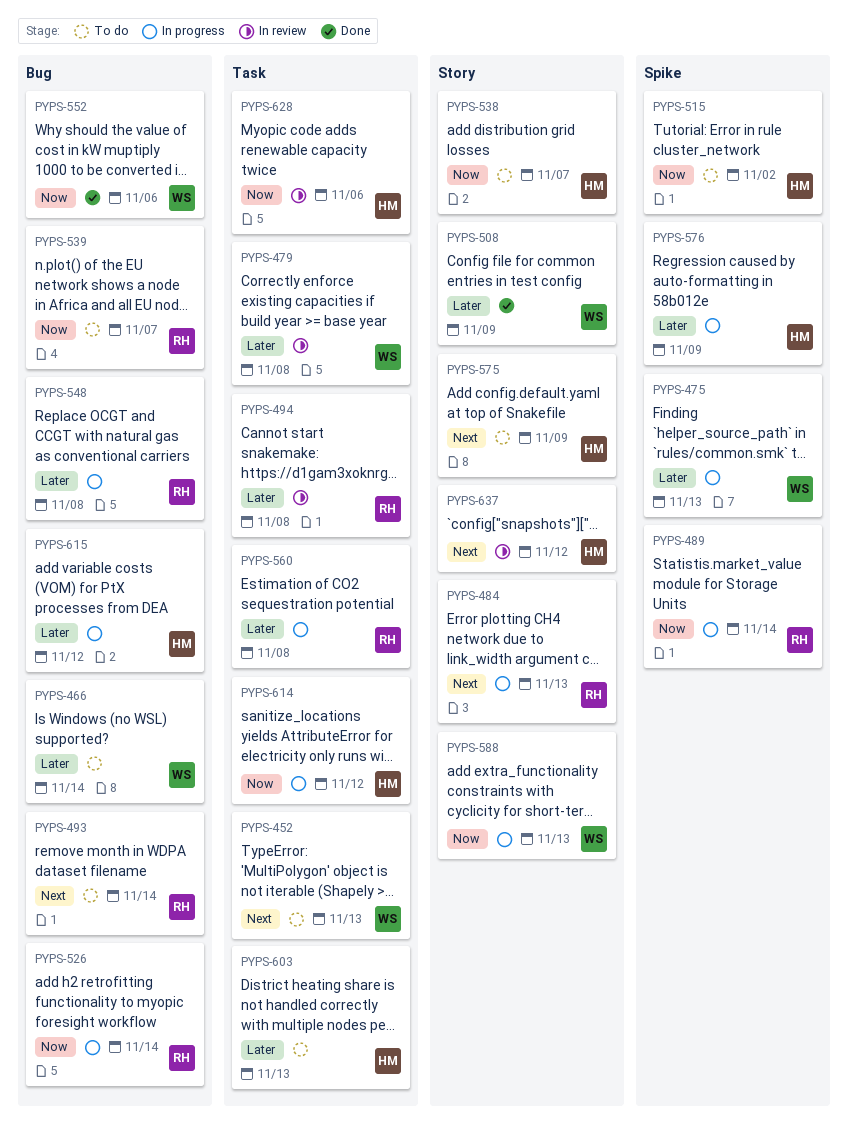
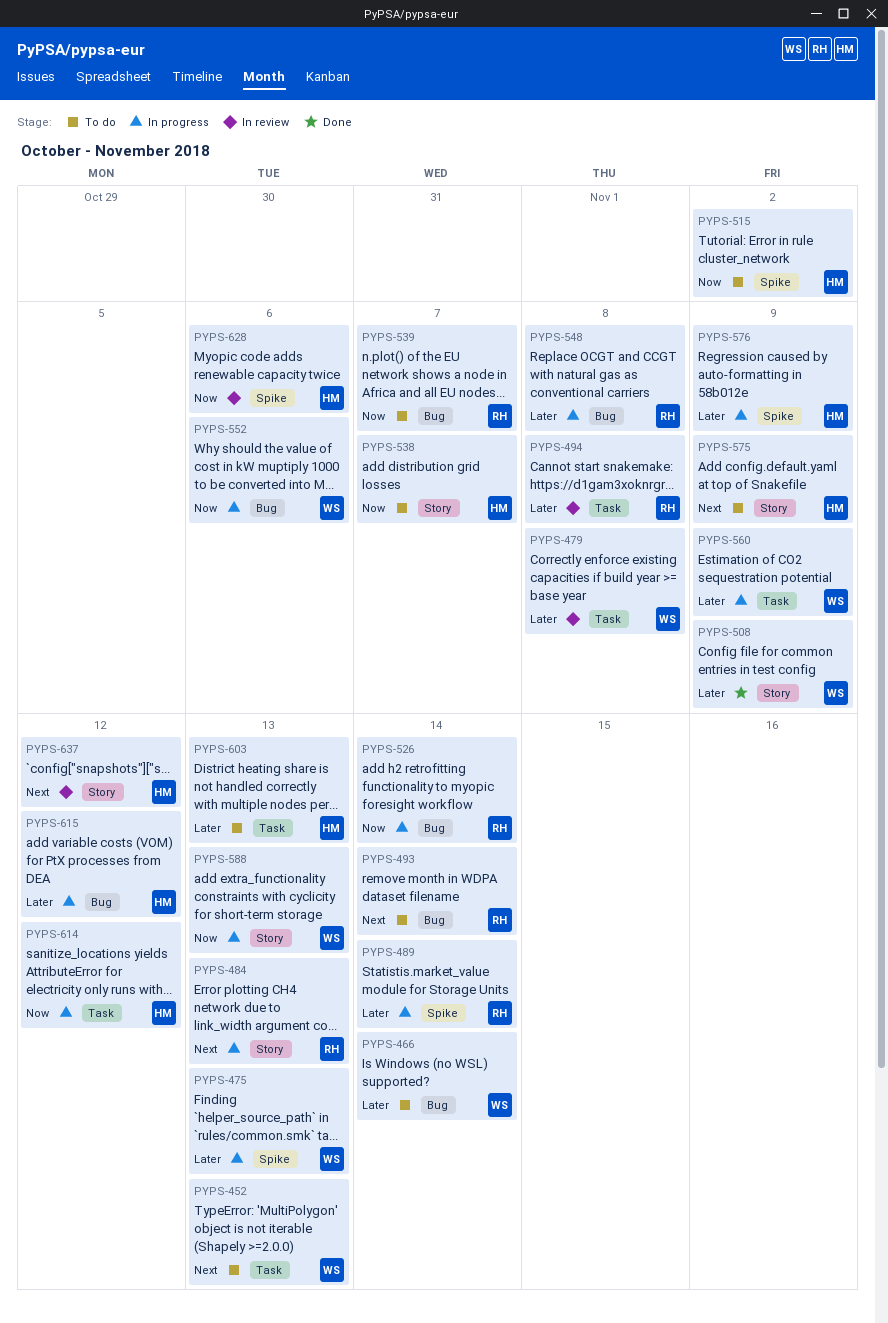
PYPS-489, priority: Now -> Later
PYPS-552, status: Done -> In progress
PYPS-560, owner: RH -> WS
PYPS-560, due: Nov 8 -> Nov 9
PYPS-628, label: Task -> Spike

